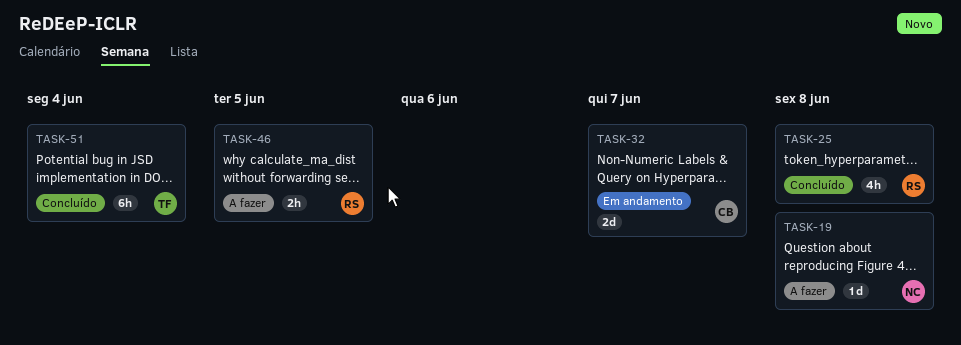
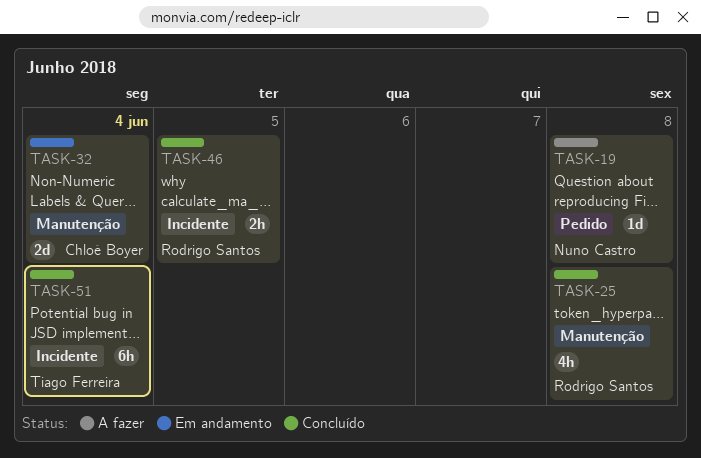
TASK-32, due: Jun 7 -> Jun 4
TASK-46, status: A fazer -> Concluído

